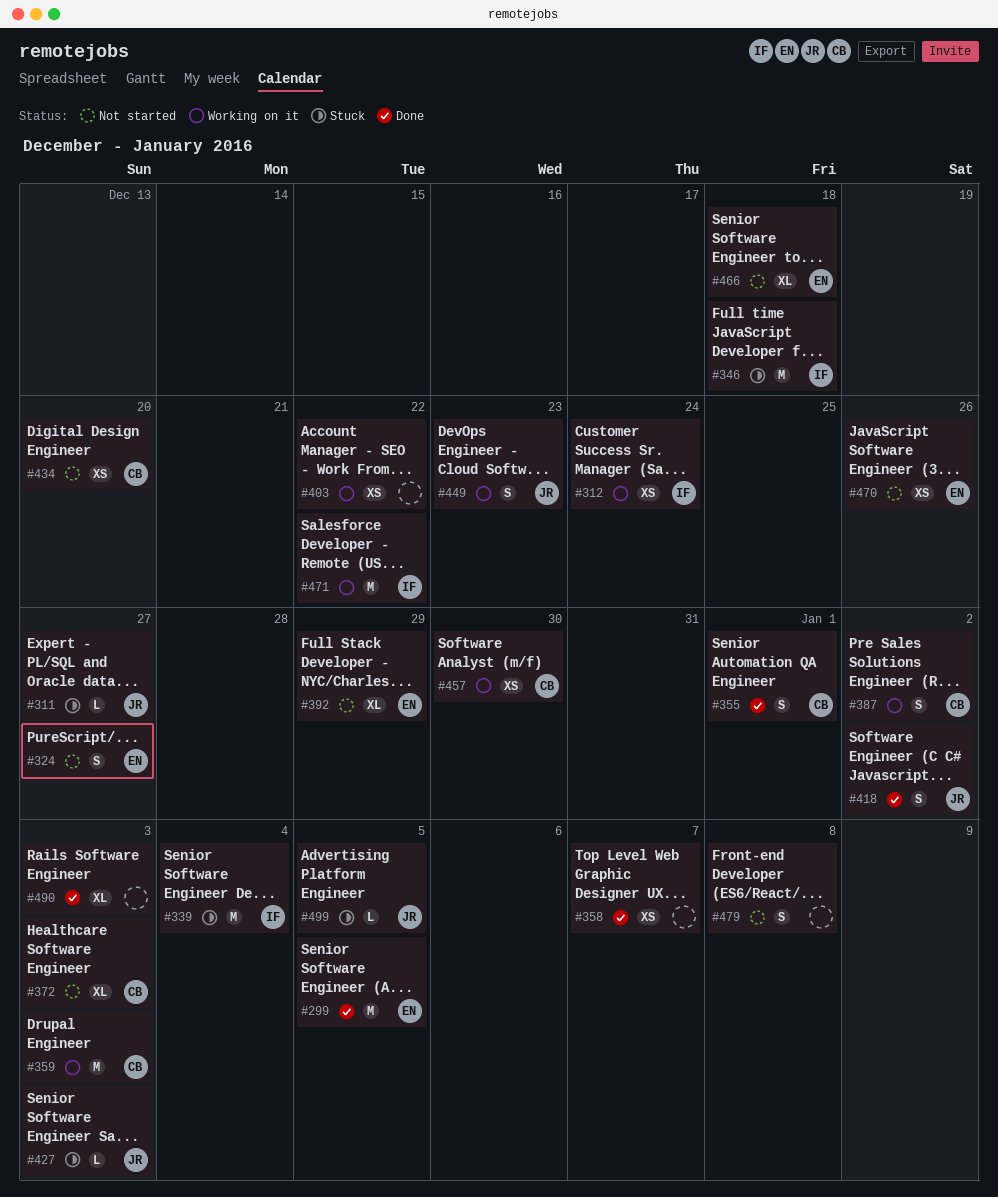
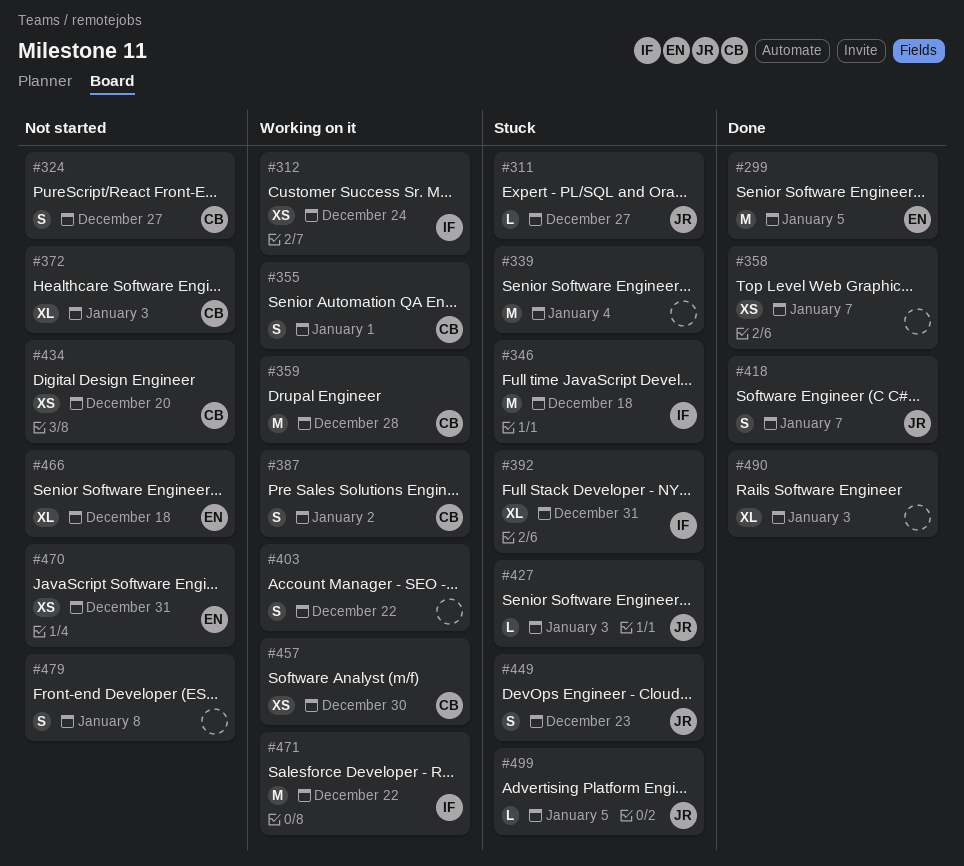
#324, owner: EN -> CB
#339, owner: IF -> none
#355, status: Done -> Working on it
#359, due: Jan 3 -> Dec 28
#392, status: Not started -> Stuck
#392, owner: EN -> IF
#392, due: Dec 29 -> Dec 31
#403, estimate: XS -> S
#418, due: Jan 2 -> Jan 7
#449, status: Working on it -> Stuck
#470, due: Dec 26 -> Dec 31

